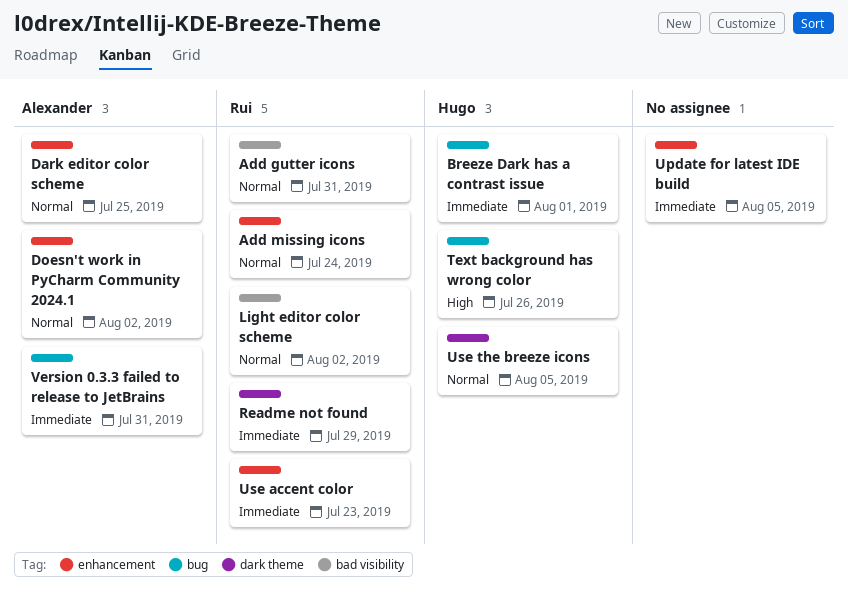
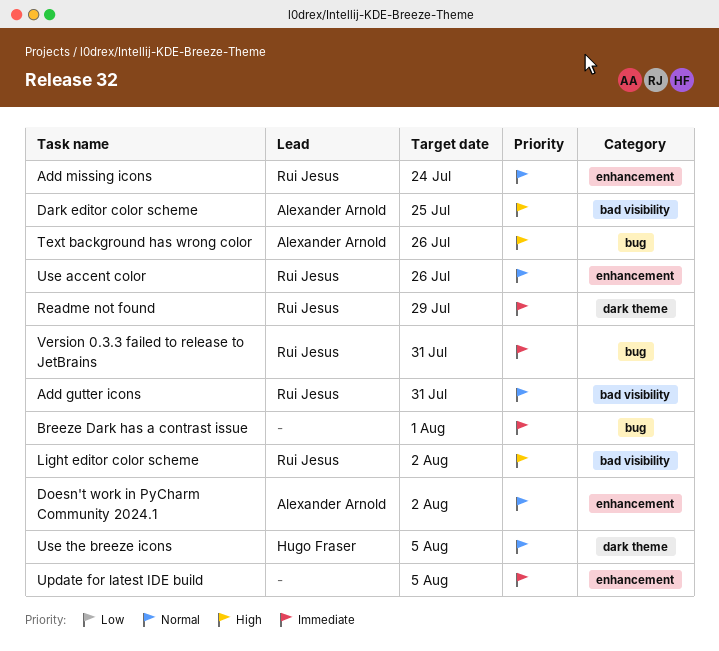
Breeze Dark has a contrast issue, owner: Hugo Fraser -> none
Dark editor color scheme, priority: Normal -> High
Dark editor color scheme, label: enhancement -> bad visibility
Light editor color scheme, priority: Normal -> High
Text background has wrong color, owner: Hugo Fraser -> Alexander Arnold
Use accent color, priority: Immediate -> Normal
Use accent color, due: Jul 23 -> Jul 26
Version 0.3.3 failed to release to JetBrains, owner: Alexander Arnold -> Rui Jesus

